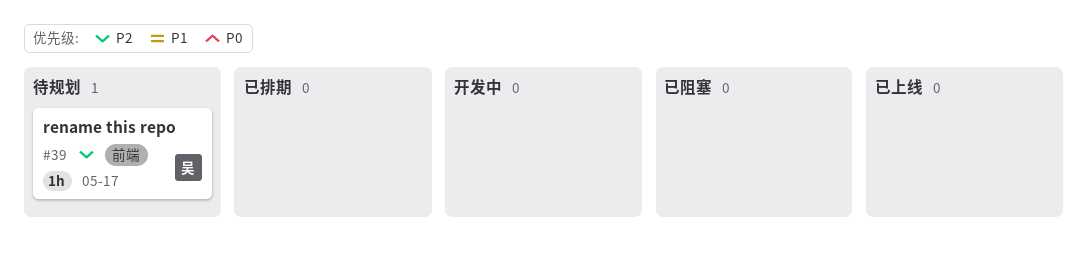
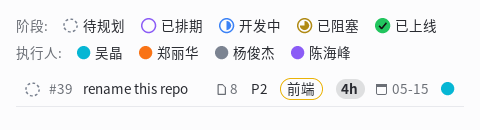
#39, estimate: 1h -> 4h
#39, due: May 17 -> May 15

